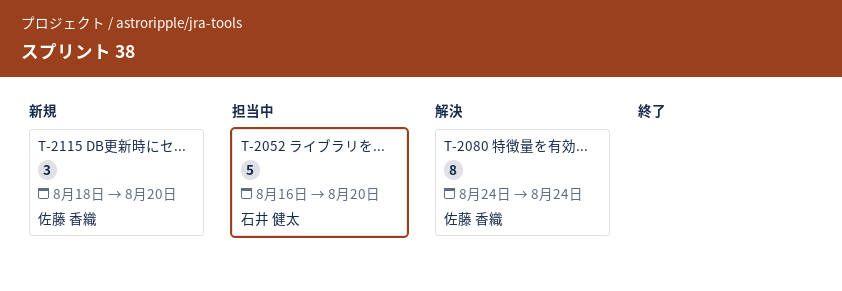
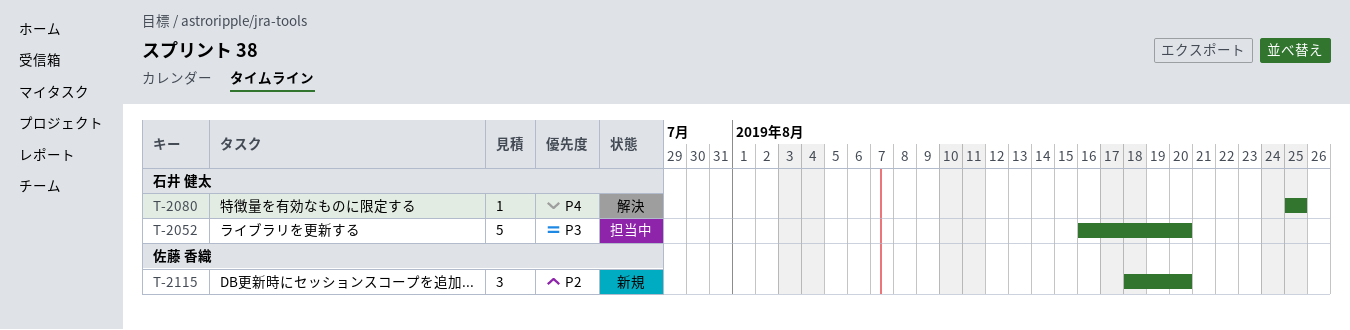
T-2080, owner: 佐藤 香織 -> 石井 健太
T-2080, estimate: 8 -> 1
T-2080, start: Aug 24 -> Aug 25
T-2080, due: Aug 24 -> Aug 25

